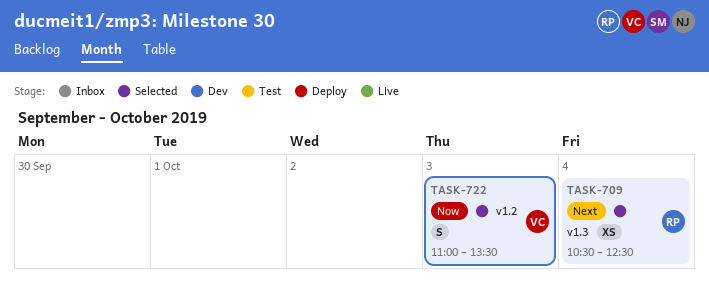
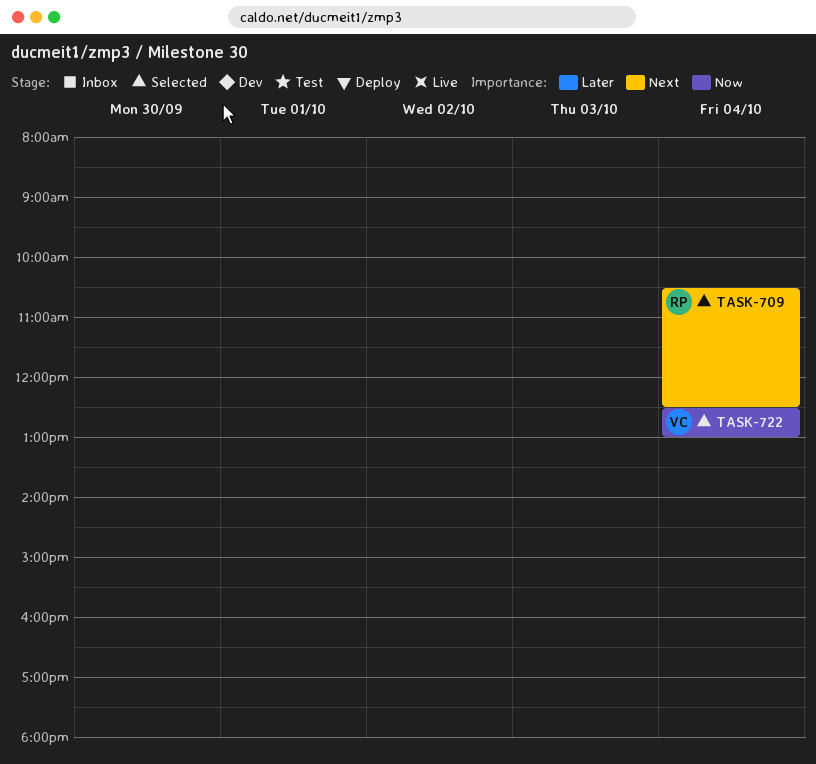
TASK-722, day: Oct 3 -> Oct 4
TASK-722, begins: 11:00 -> 12:30
TASK-722, ends: 13:30 -> 13:00

